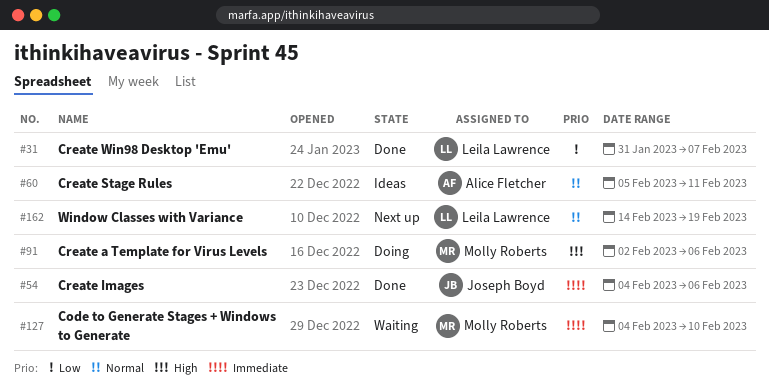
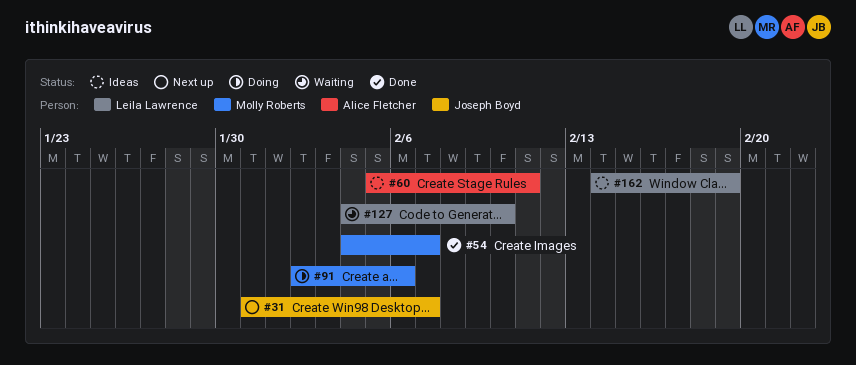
#31, status: Done -> Next up
#31, owner: Leila Lawrence -> Joseph Boyd
#54, owner: Joseph Boyd -> Molly Roberts
#54, due: Feb 6 -> Feb 7
#127, owner: Molly Roberts -> Leila Lawrence
#162, status: Next up -> Ideas

